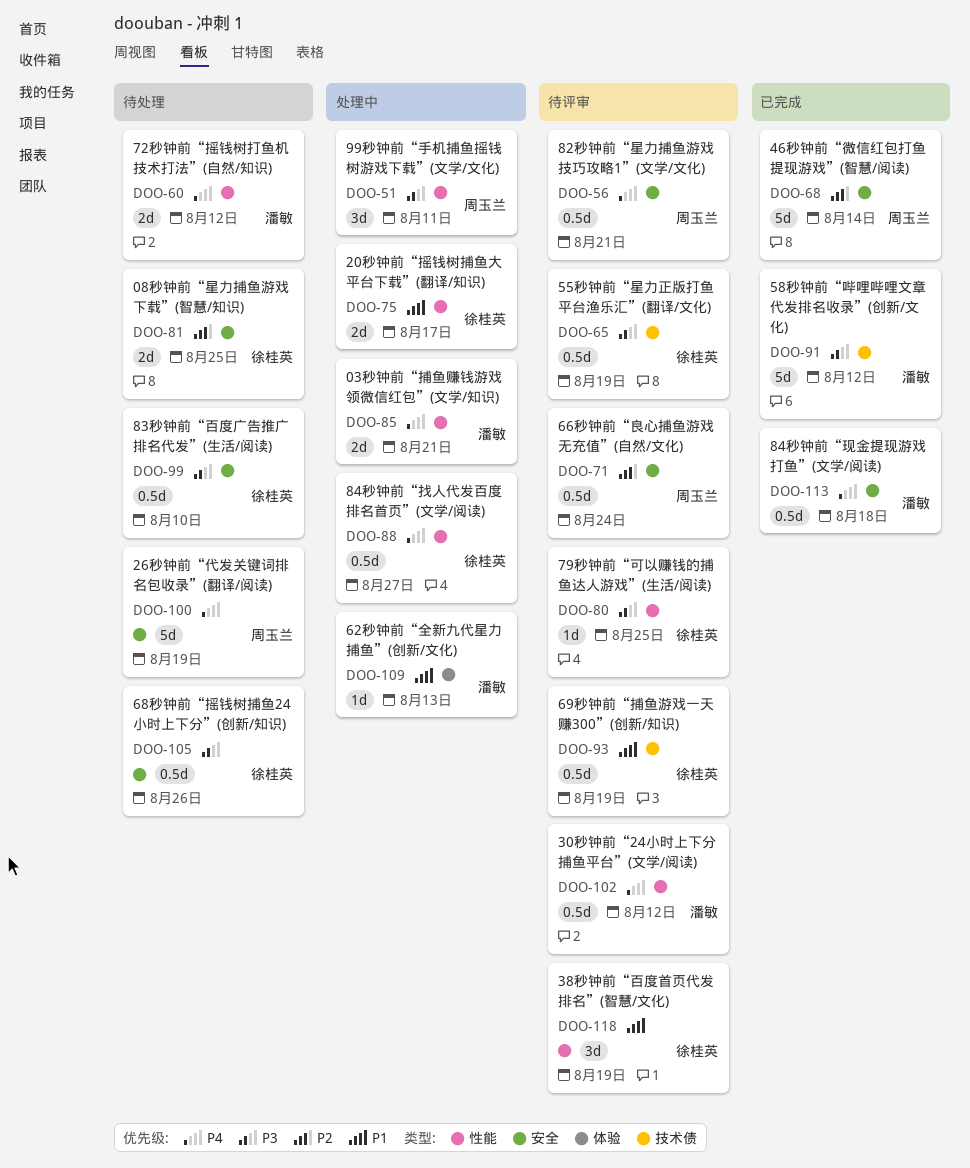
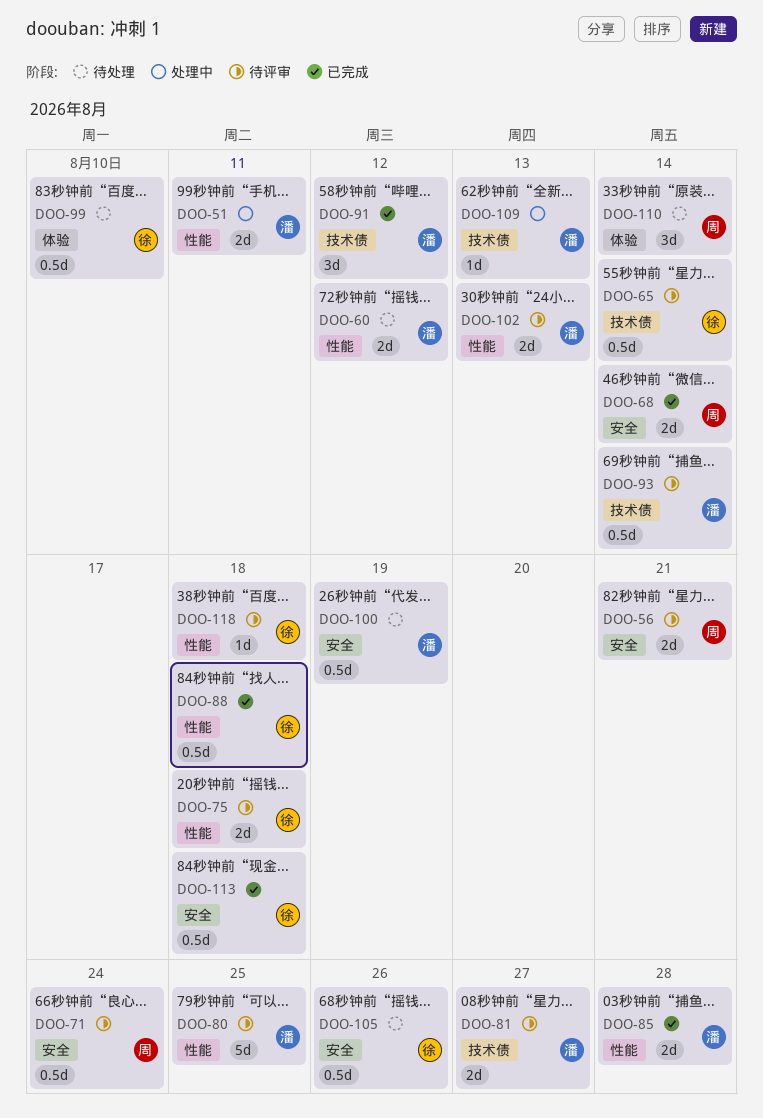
DOO-51, owner: 周玉兰 -> 潘敏
DOO-51, estimate: 3d -> 2d
DOO-56, estimate: 0.5d -> 2d
DOO-65, due: Aug 19 -> Aug 14
DOO-68, estimate: 5d -> 2d
DOO-75, status: 处理中 -> 待评审
DOO-75, due: Aug 17 -> Aug 18
DOO-80, owner: 徐桂英 -> 潘敏
DOO-80, estimate: 1d -> 5d
DOO-81, status: 待处理 -> 待评审
DOO-81, owner: 徐桂英 -> 潘敏
DOO-81, label: 安全 -> 技术债
DOO-81, due: Aug 25 -> Aug 27
DOO-85, status: 处理中 -> 已完成
DOO-85, due: Aug 21 -> Aug 28
DOO-88, status: 处理中 -> 已完成
DOO-88, due: Aug 27 -> Aug 18
DOO-91, estimate: 5d -> 3d
DOO-93, owner: 徐桂英 -> 潘敏
DOO-93, due: Aug 19 -> Aug 14
DOO-99, label: 安全 -> 体验
DOO-100, owner: 周玉兰 -> 潘敏
DOO-100, estimate: 5d -> 0.5d
DOO-102, estimate: 0.5d -> 2d
DOO-102, due: Aug 12 -> Aug 13
DOO-109, label: 体验 -> 技术债
DOO-110: none -> present
DOO-113, owner: 潘敏 -> 徐桂英
DOO-118, estimate: 3d -> 1d
DOO-118, due: Aug 19 -> Aug 18

